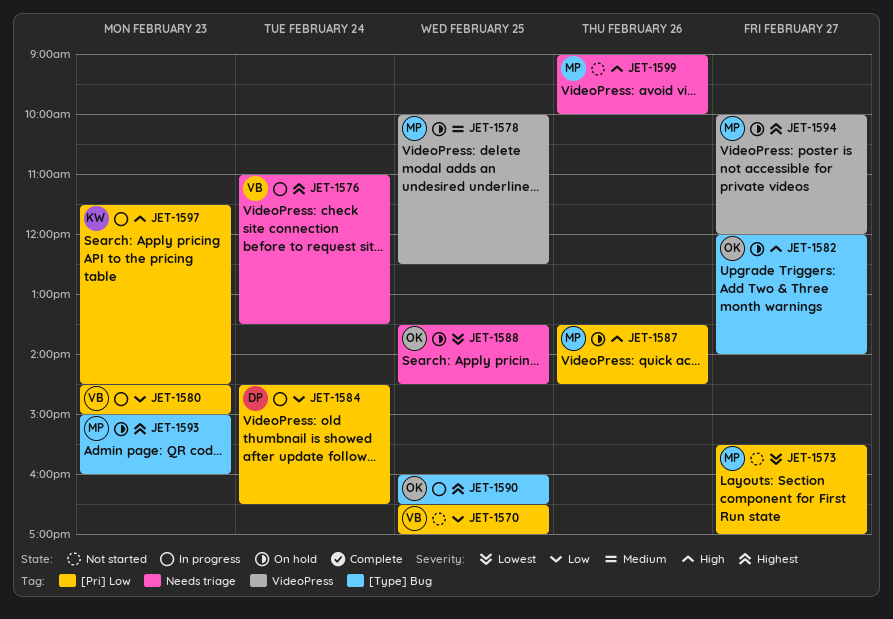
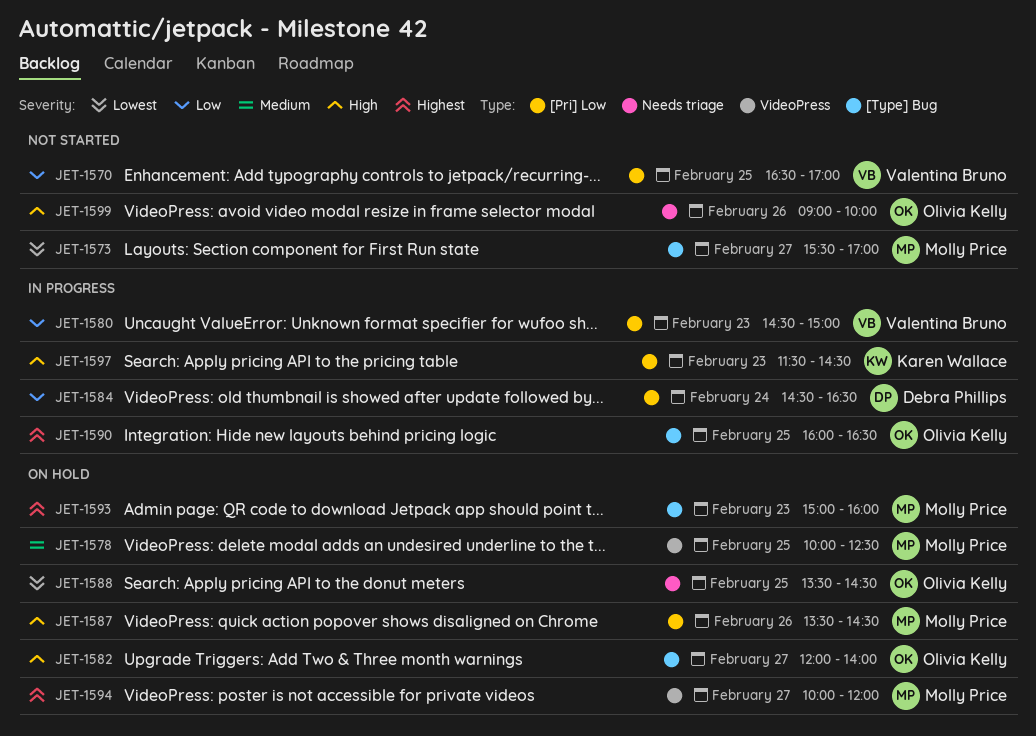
JET-1573, label: [Pri] Low -> [Type] Bug
JET-1576: present -> none
JET-1599, owner: Molly Price -> Olivia Kelly

